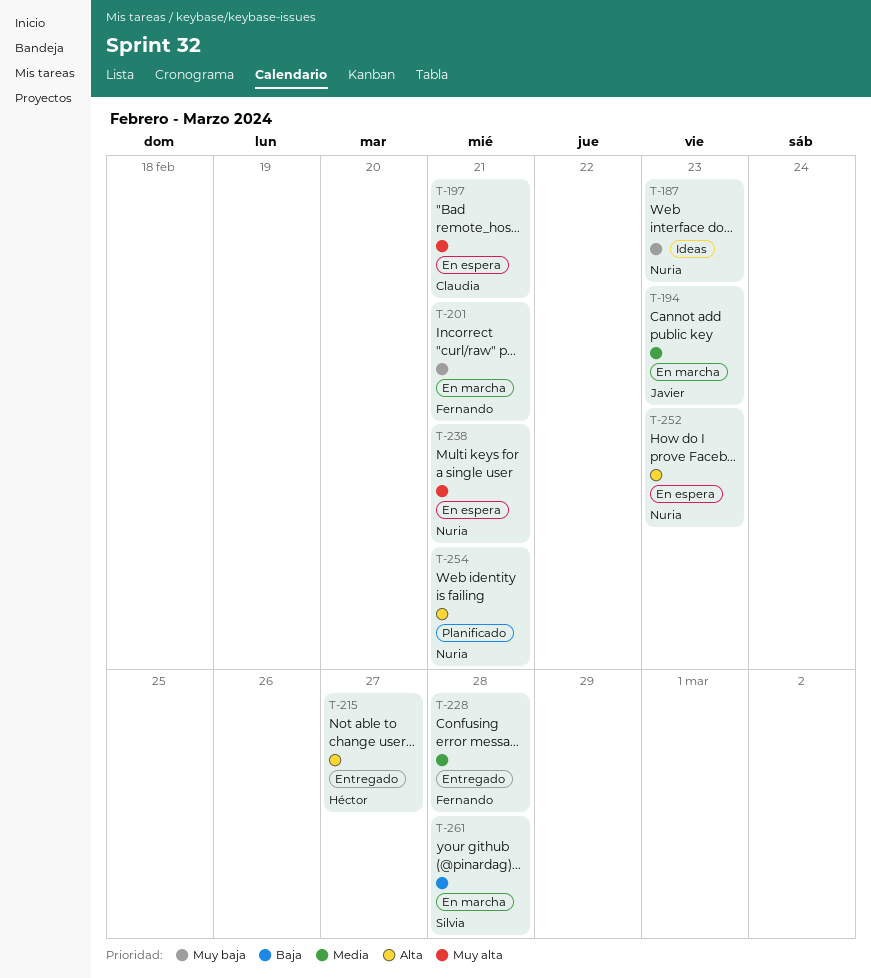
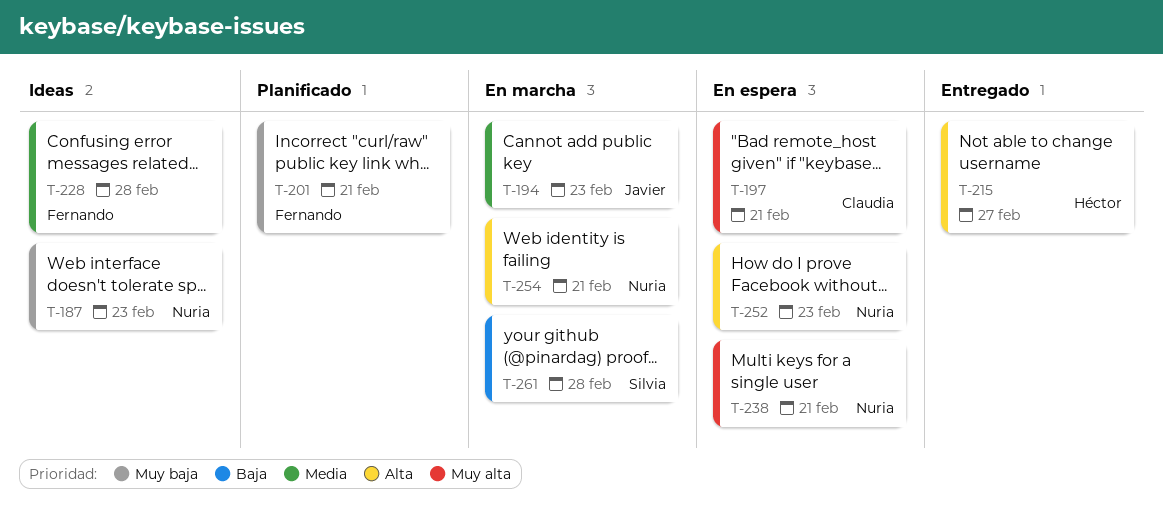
T-201, status: En marcha -> Planificado
T-228, status: Entregado -> Ideas
T-254, status: Planificado -> En marcha

